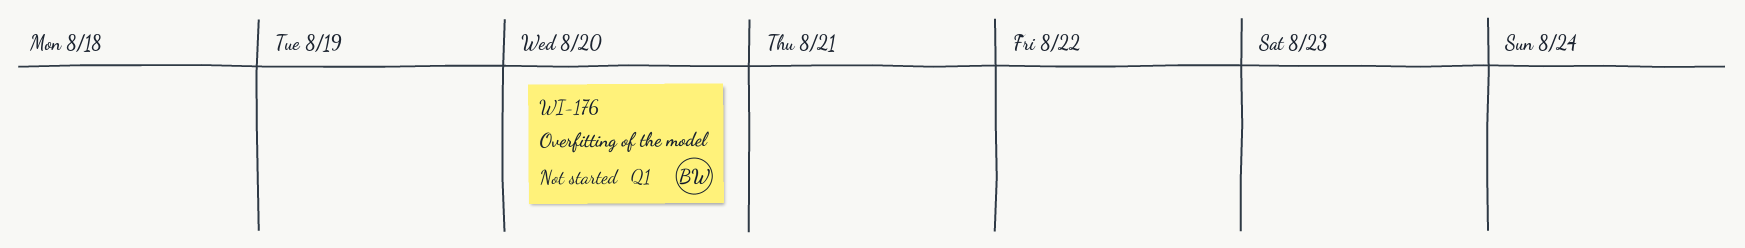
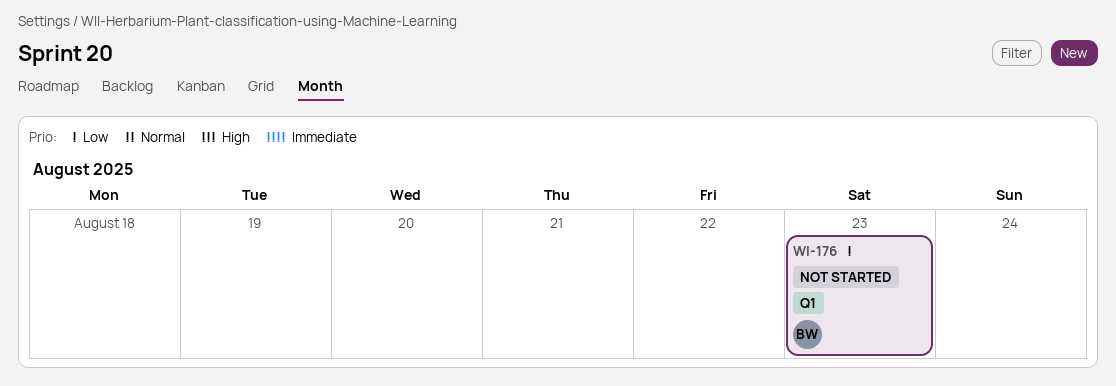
WI-176, due: Aug 20 -> Aug 23

